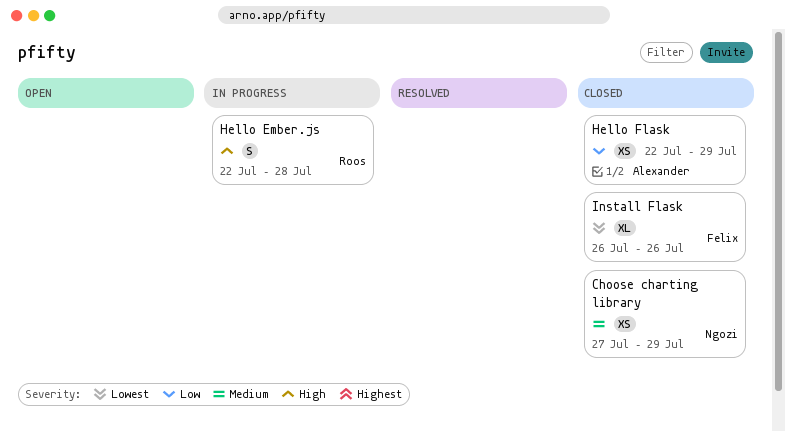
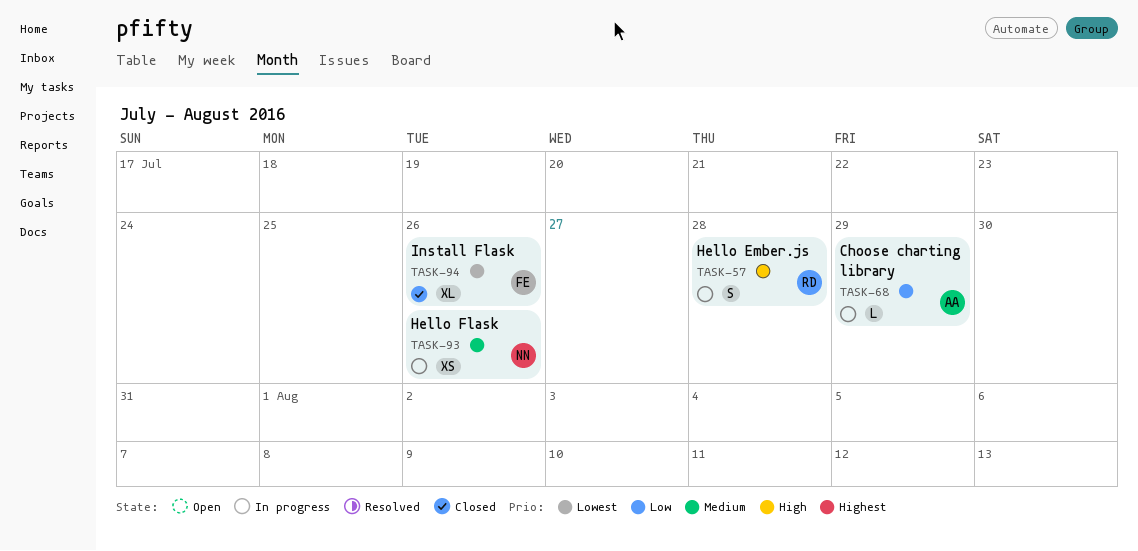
Choose charting library, status: Closed -> In progress
Choose charting library, owner: Ngozi -> Alexander
Choose charting library, priority: Medium -> Low
Choose charting library, estimate: XS -> L
Hello Flask, status: Closed -> In progress
Hello Flask, owner: Alexander -> Ngozi
Hello Flask, priority: Low -> Medium
Hello Flask, due: Jul 29 -> Jul 26

